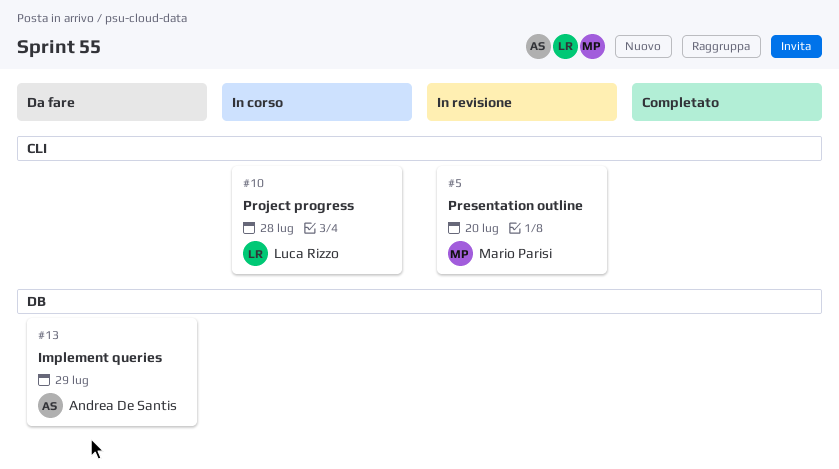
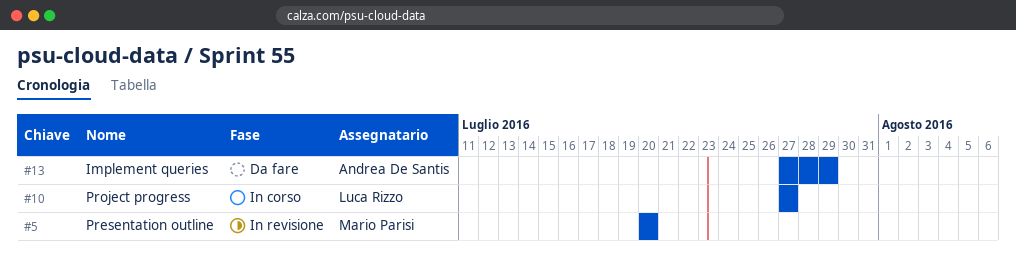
#10, due: Jul 28 -> Jul 27

